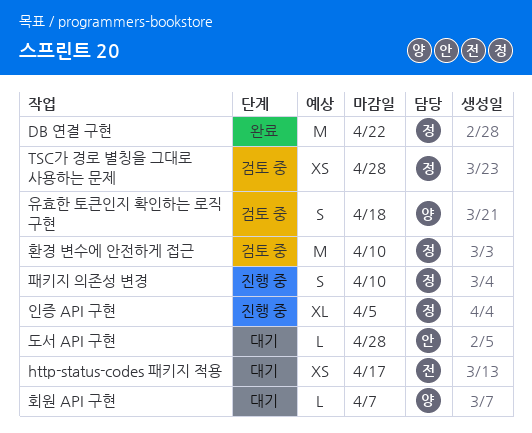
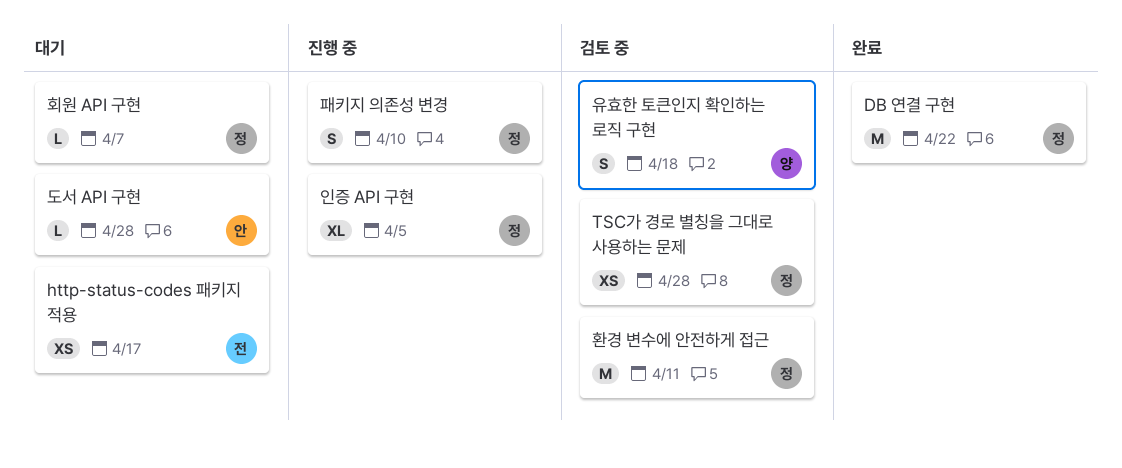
환경 변수에 안전하게 접근, due: Apr 10 -> Apr 11
회원 API 구현, owner: 양 -> 정

